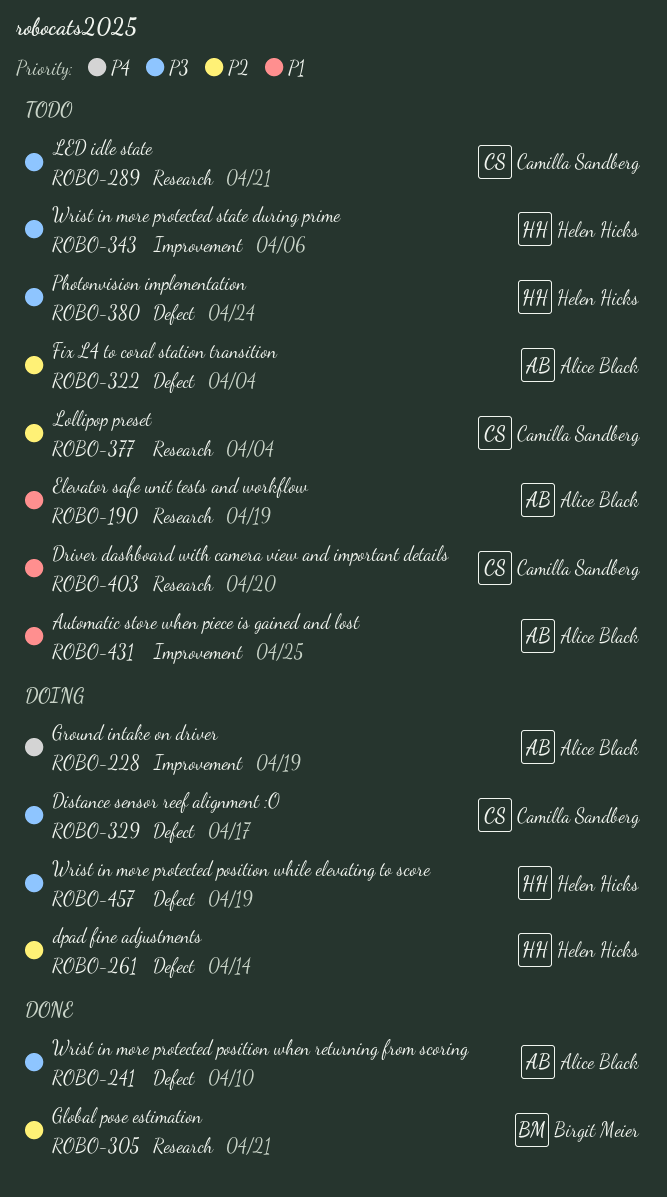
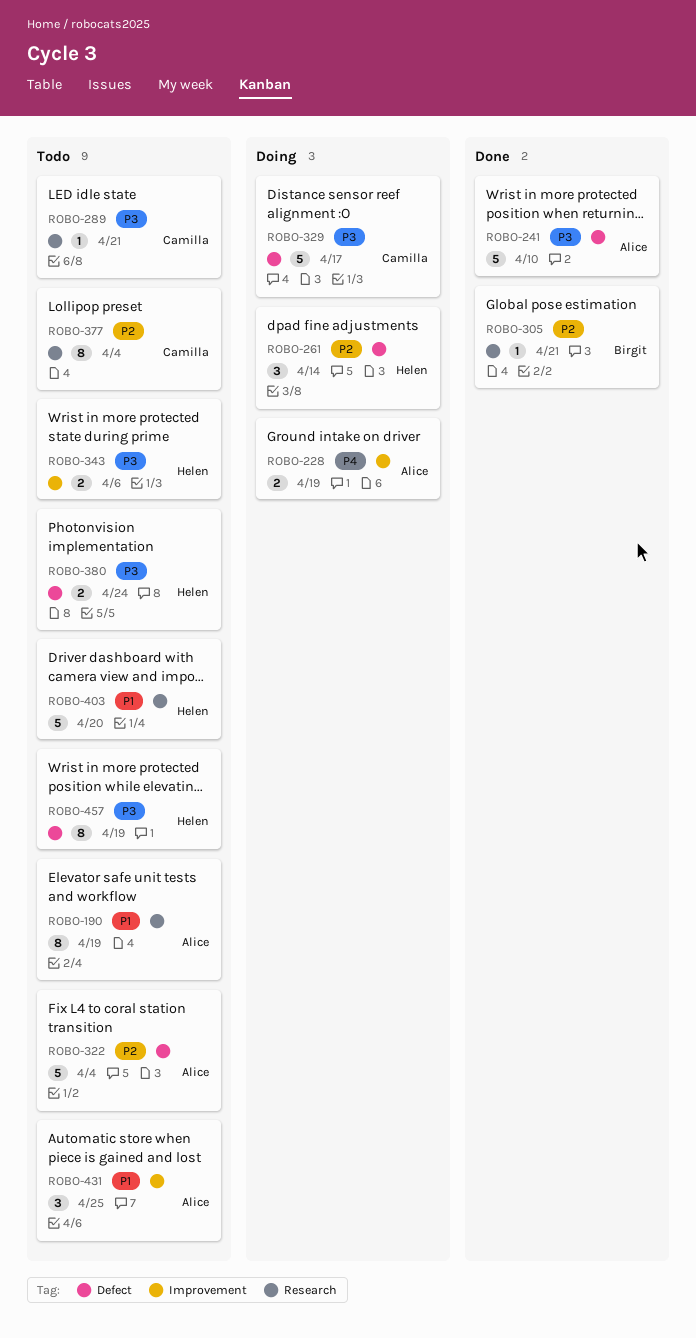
ROBO-403, owner: Camilla Sandberg -> Helen Hicks
ROBO-457, status: Doing -> Todo

